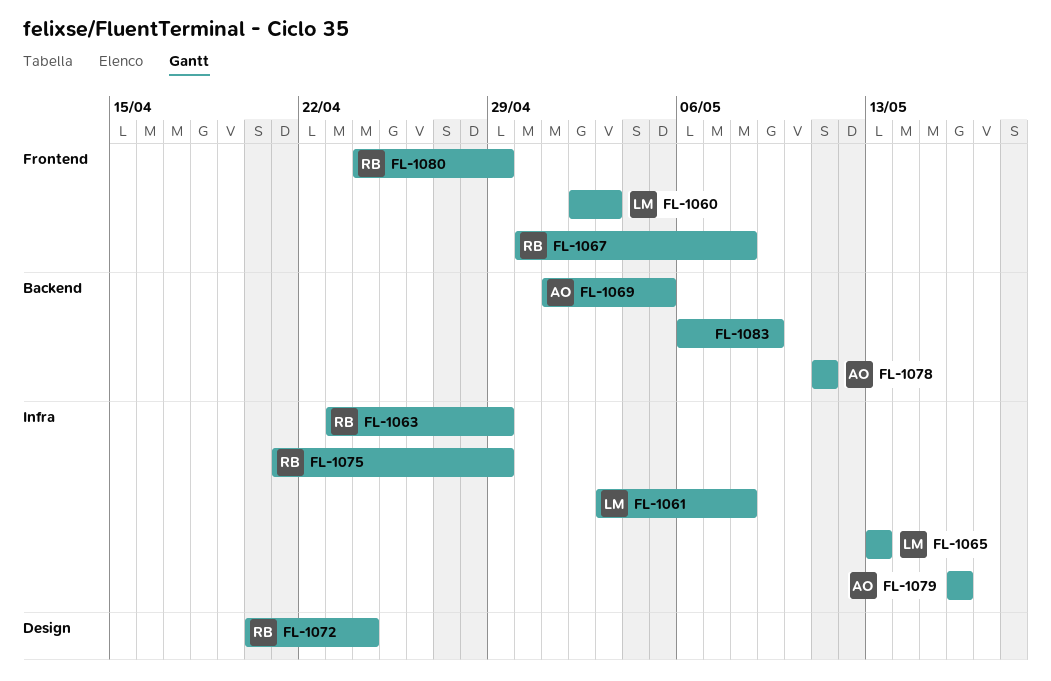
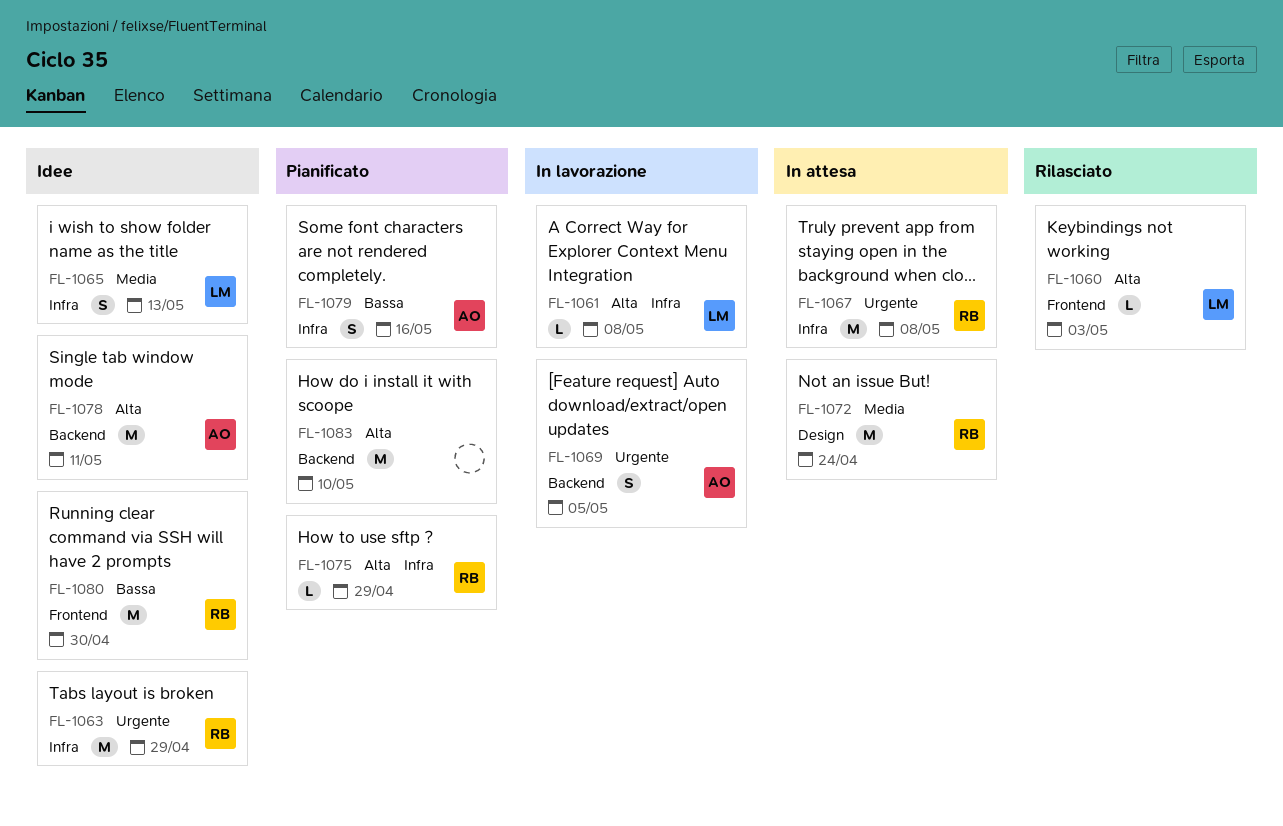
FL-1067, label: Frontend -> Infra
FL-1080, due: Apr 29 -> Apr 30
FL-1083, due: May 9 -> May 10

